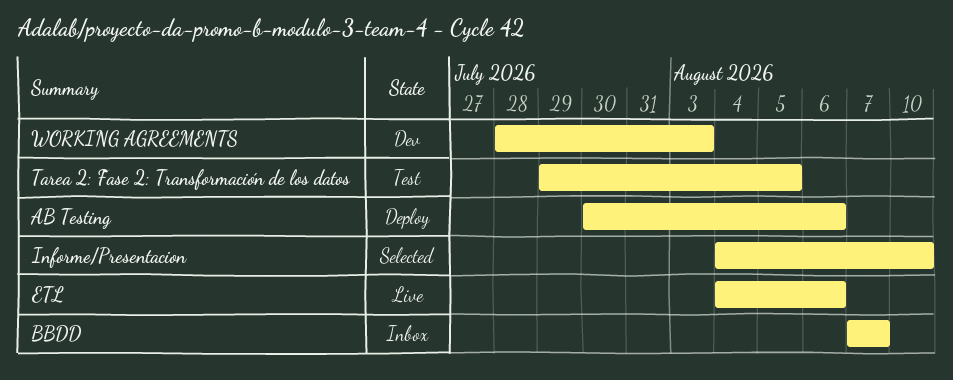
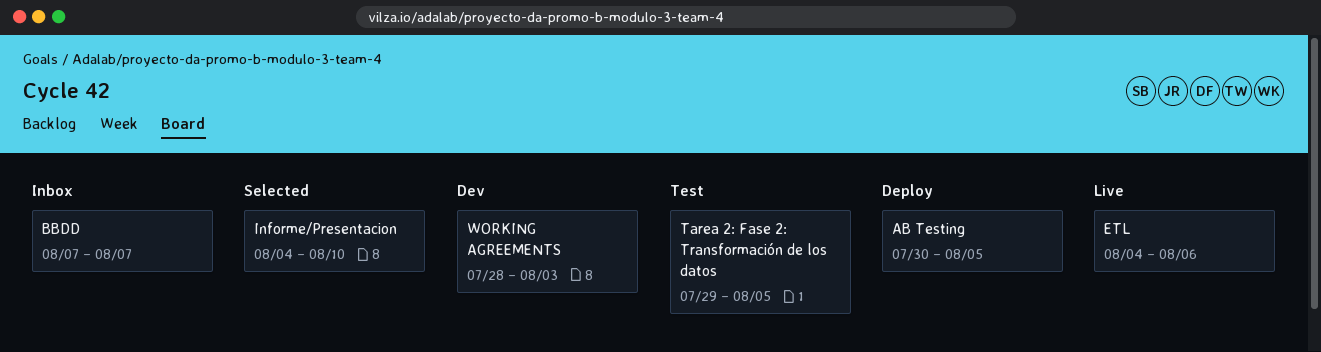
AB Testing, due: Aug 6 -> Aug 5

